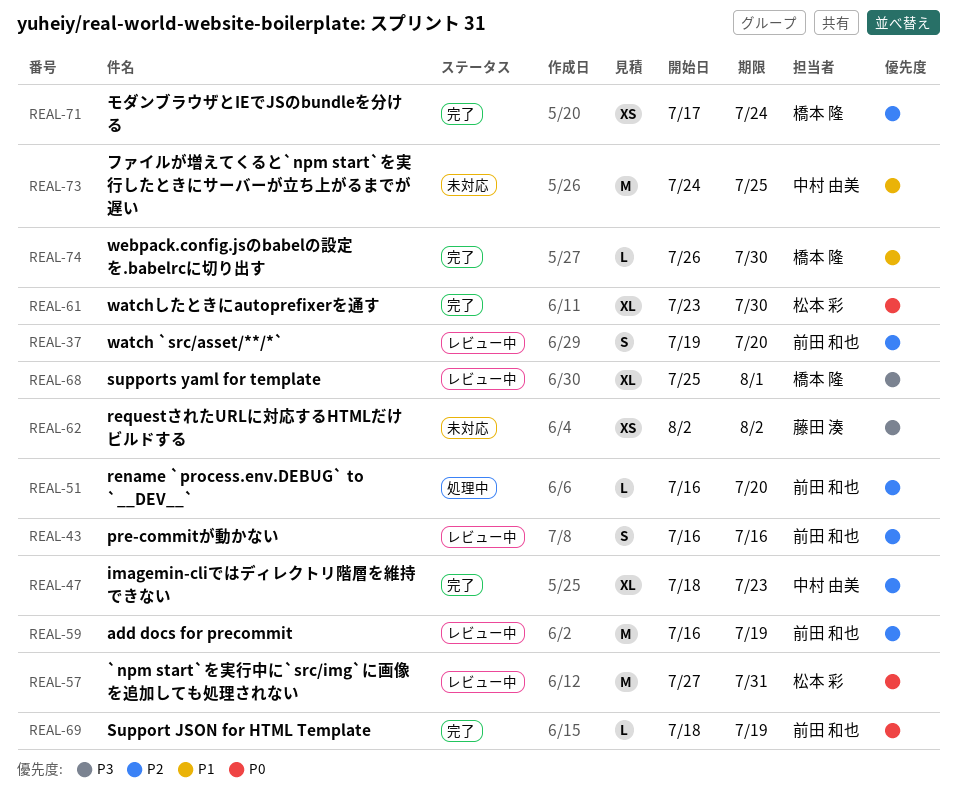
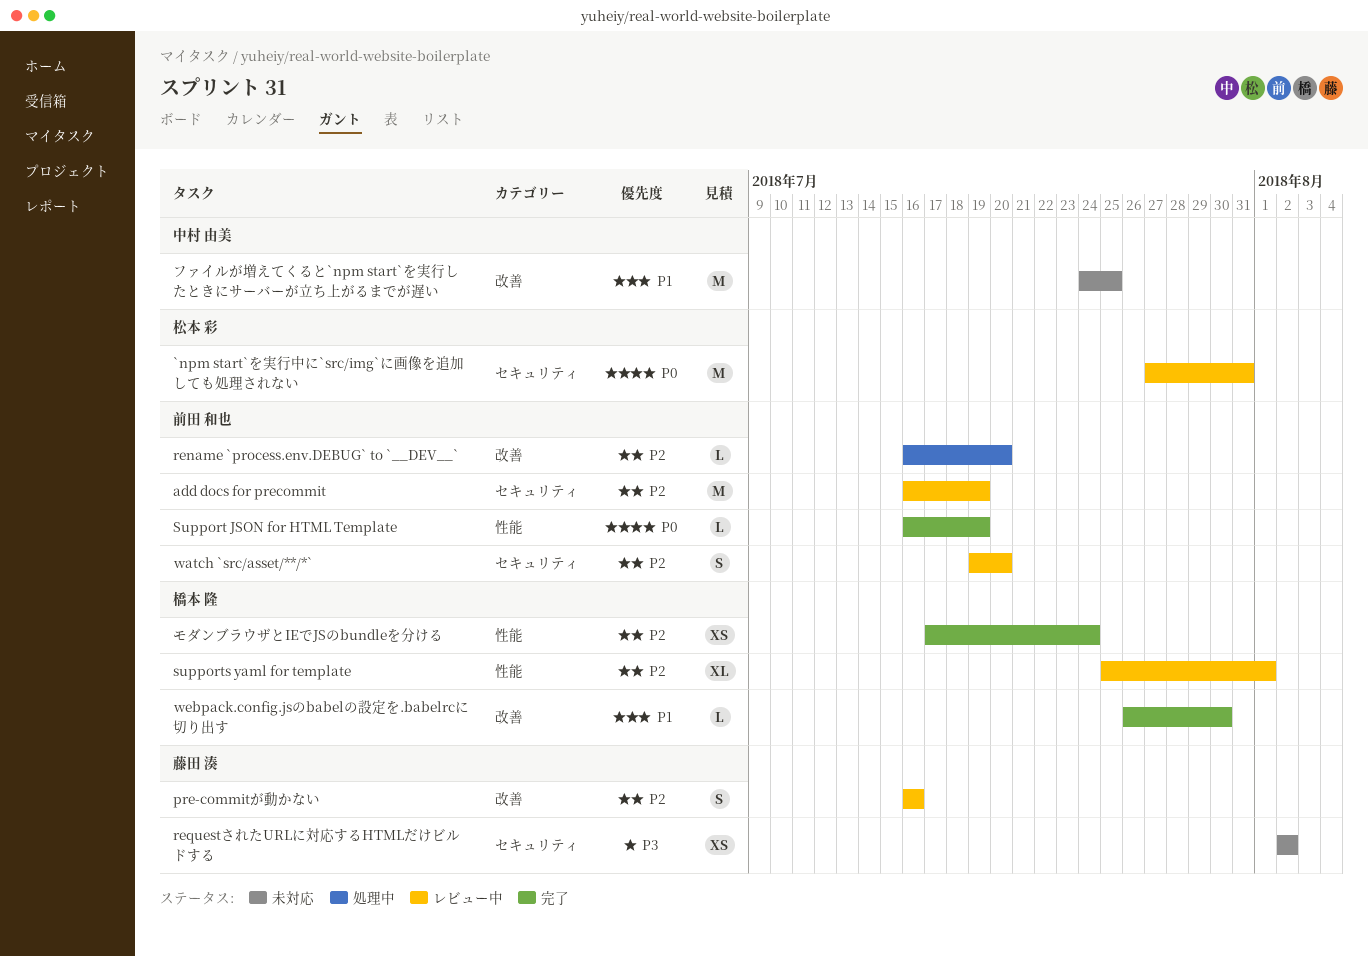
imagemin-cliではディレクトリ階層を維持できない: present -> none
pre-commitが動かない, owner: 前田 和也 -> 藤田 湊
Support JSON for HTML Template, start: Jul 18 -> Jul 16
supports yaml for template, priority: P3 -> P2
watchしたときにautoprefixerを通す: present -> none

